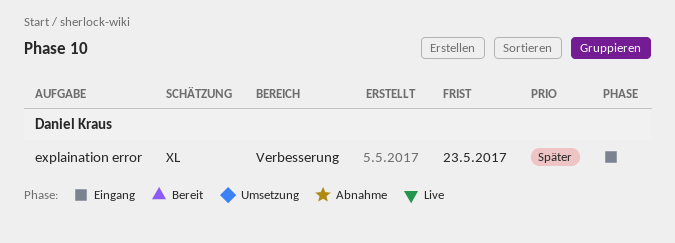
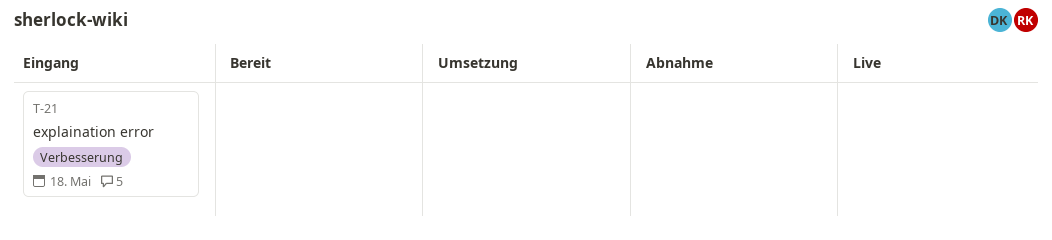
explaination error, due: May 23 -> May 18

